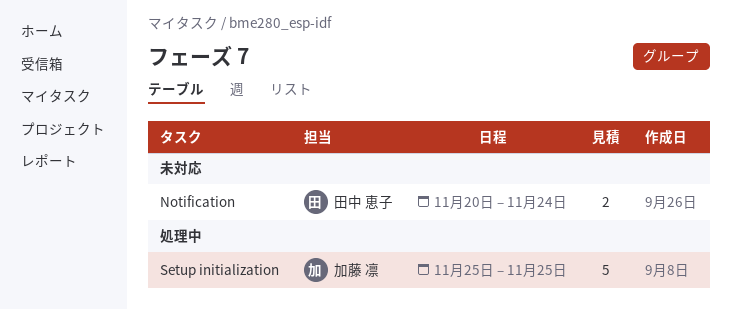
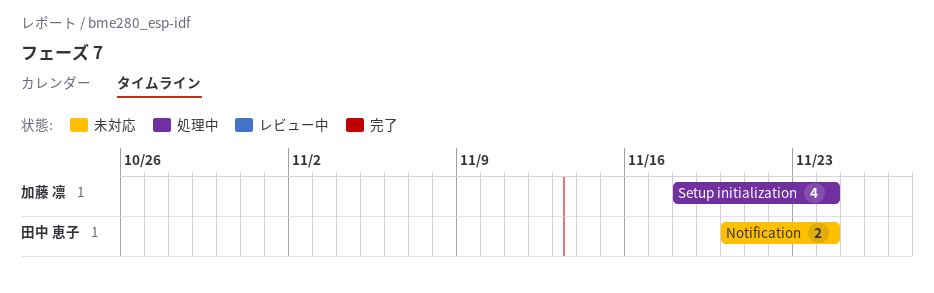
Setup initialization, estimate: 5 -> 4
Setup initialization, start: Nov 25 -> Nov 18
Setup initialization, due: Nov 25 -> Nov 24

